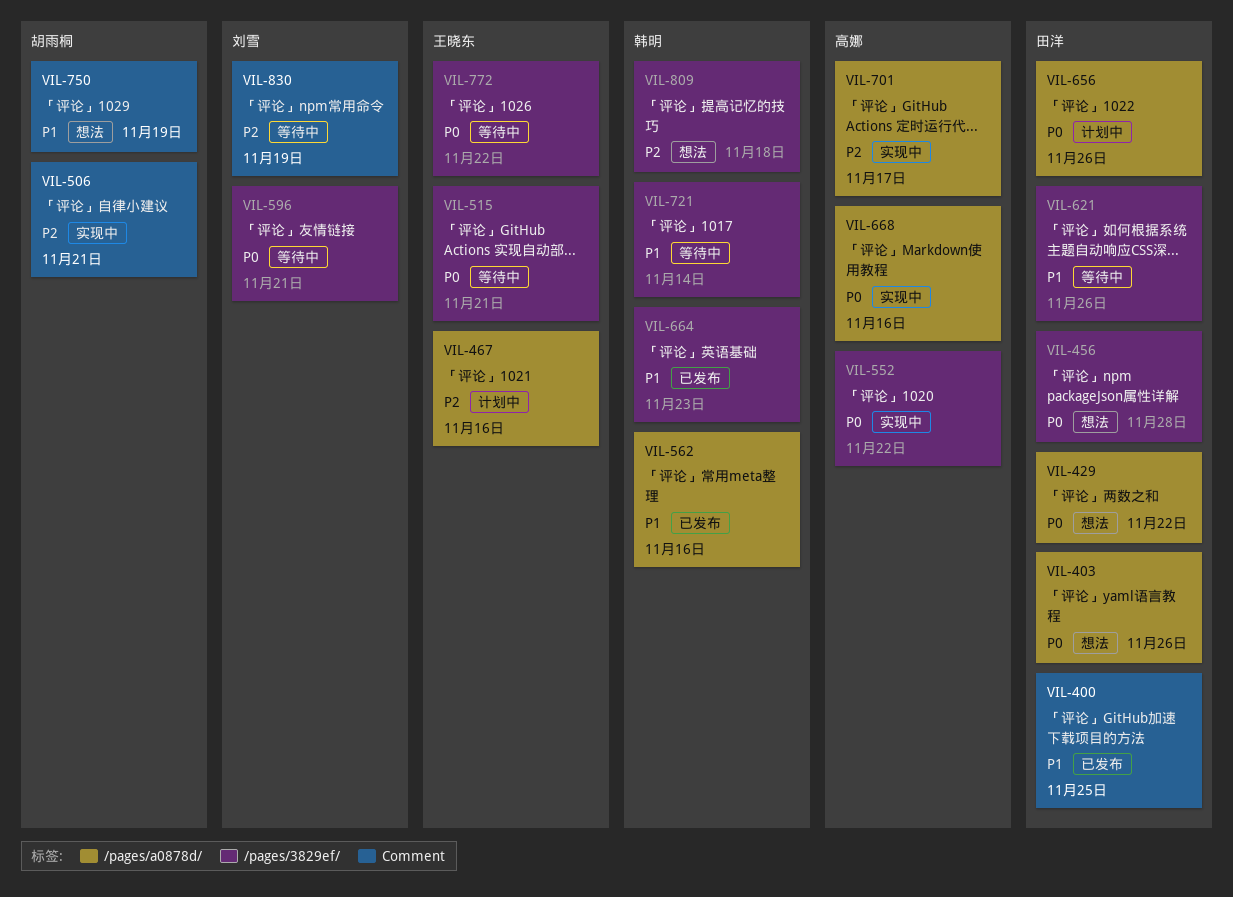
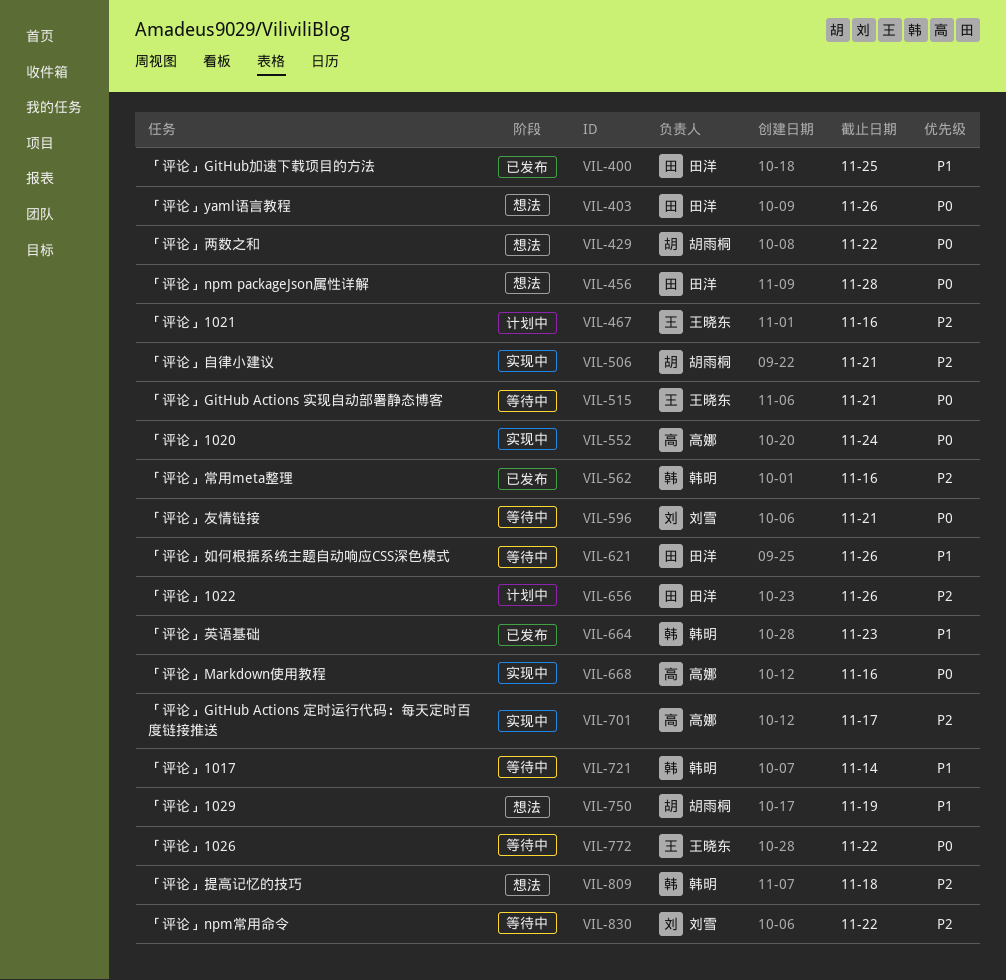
VIL-429, owner: 田洋 -> 胡雨桐
VIL-552, due: Nov 22 -> Nov 24
VIL-562, priority: P1 -> P2
VIL-656, priority: P0 -> P2
VIL-830, due: Nov 19 -> Nov 22

